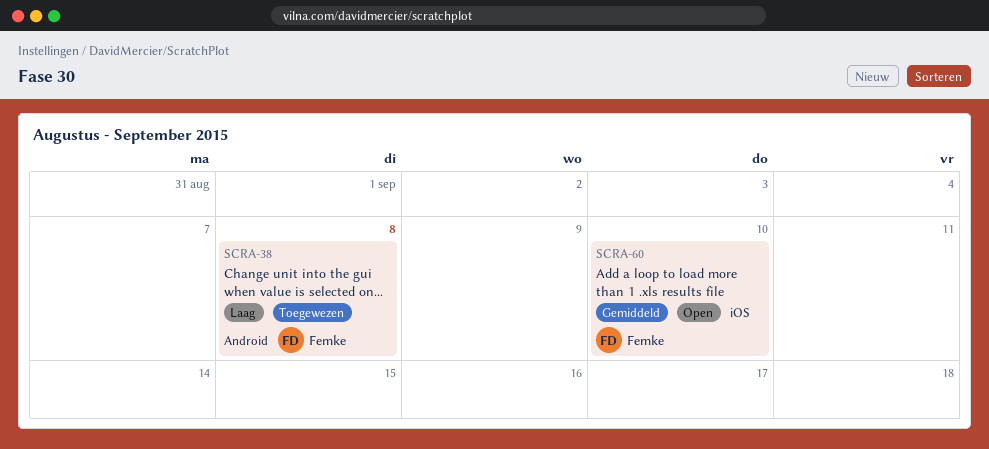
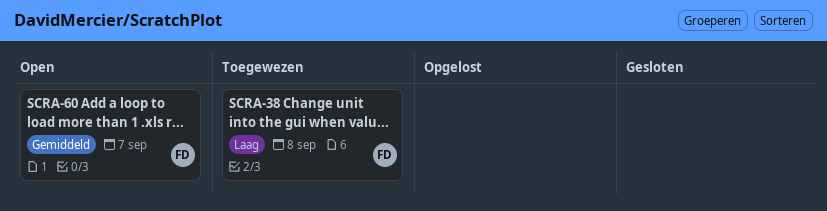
SCRA-60, due: Sep 10 -> Sep 7

